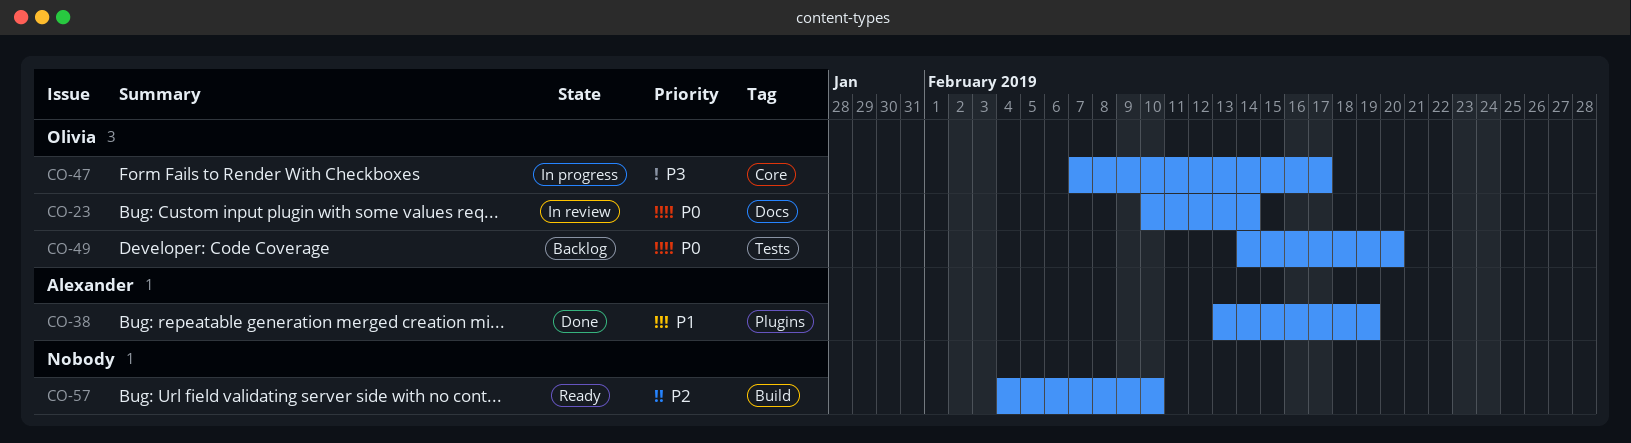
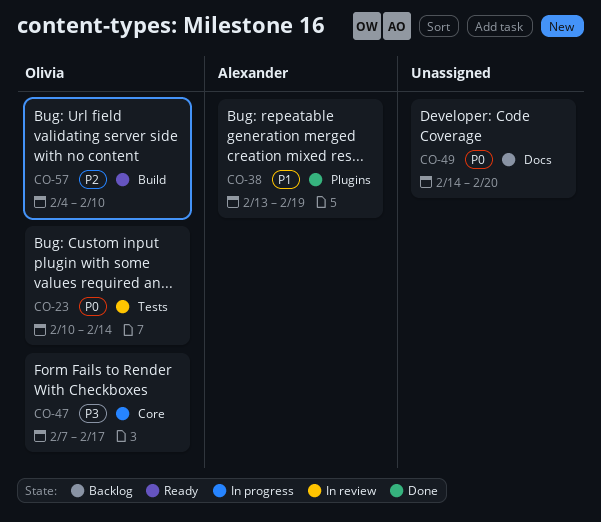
CO-23, label: Docs -> Tests
CO-49, owner: Olivia -> none
CO-49, label: Tests -> Docs
CO-57, owner: none -> Olivia

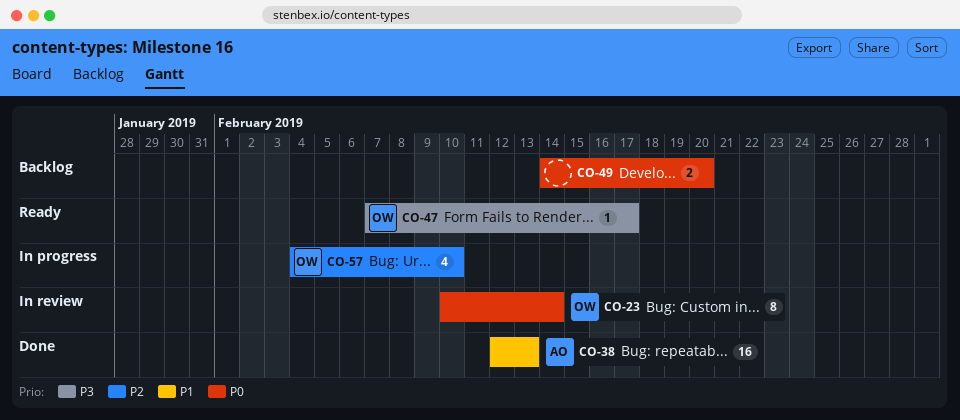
CO-38, start: Feb 13 -> Feb 12
CO-38, due: Feb 19 -> Feb 13
CO-47, status: In progress -> Ready
CO-57, status: Ready -> In progress

